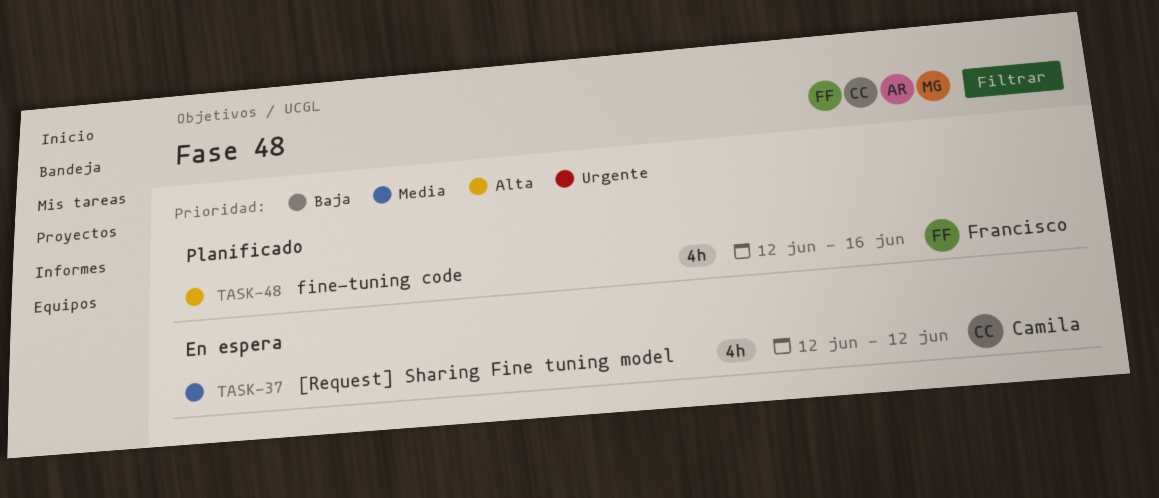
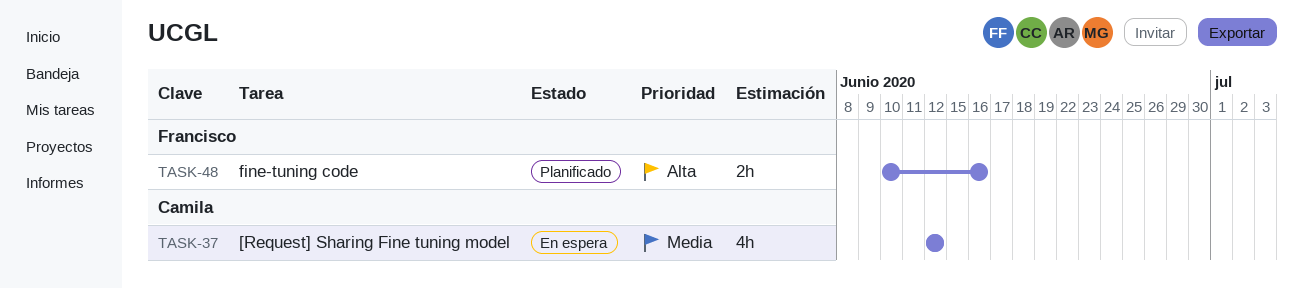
TASK-48, estimate: 4h -> 2h
TASK-48, start: Jun 12 -> Jun 10

